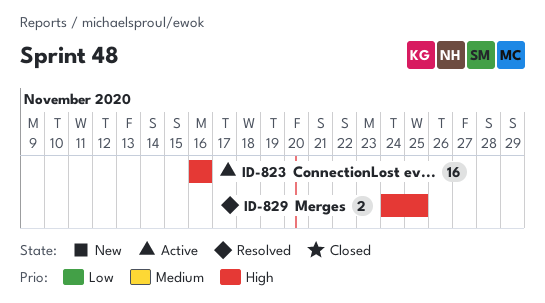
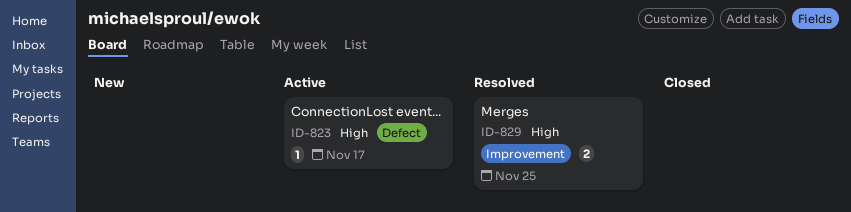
ID-823, estimate: 16 -> 1
ID-823, due: Nov 16 -> Nov 17

